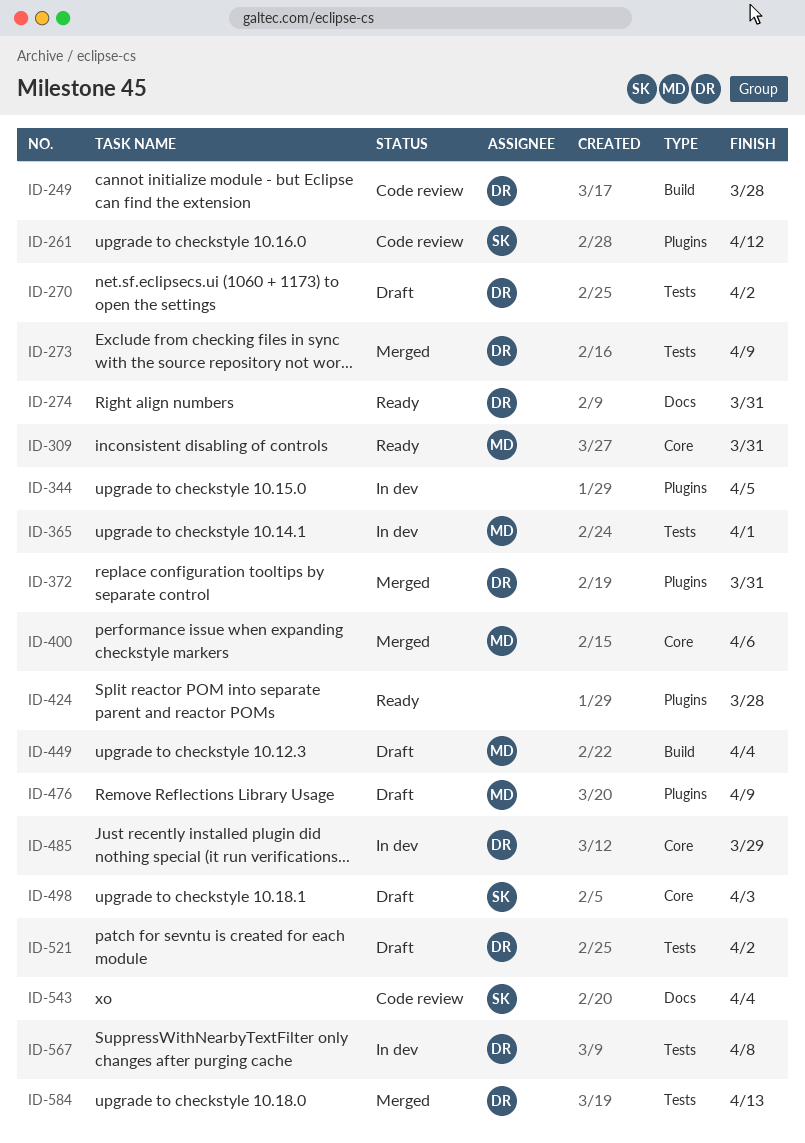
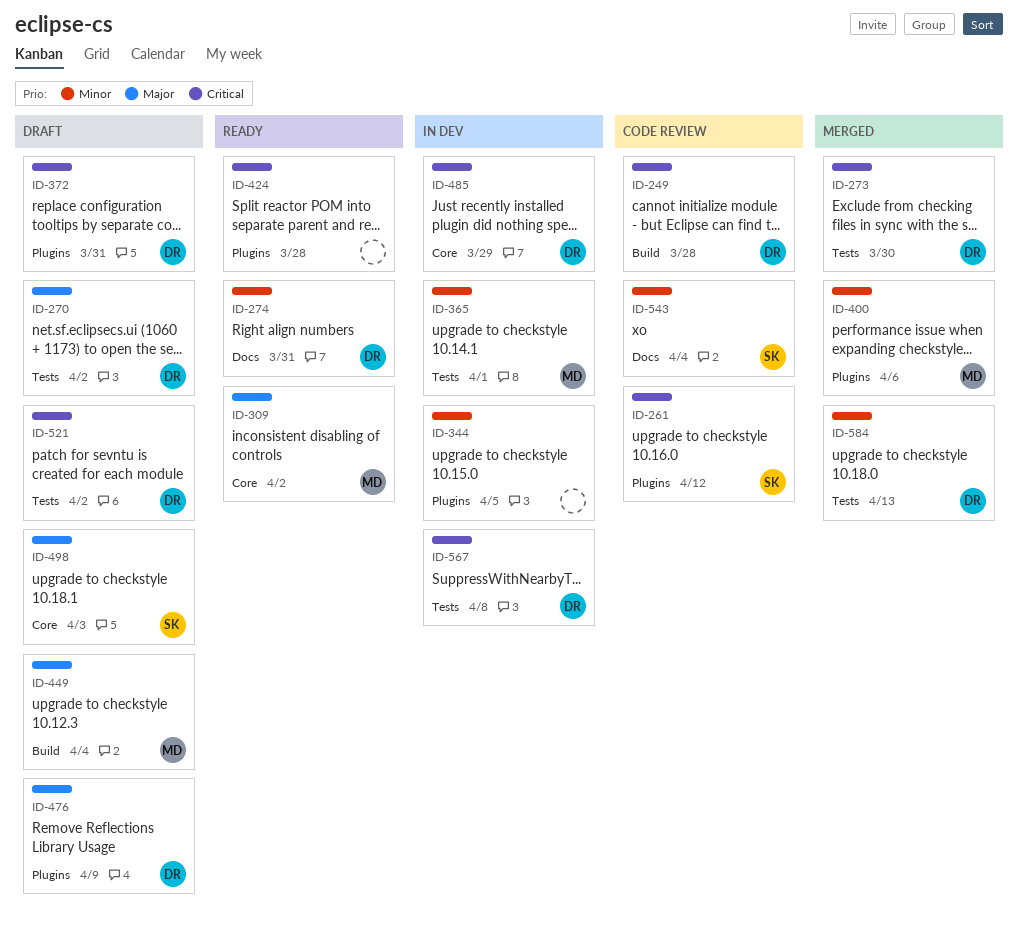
ID-273, due: Apr 9 -> Mar 30
ID-309, due: Mar 31 -> Apr 2
ID-372, status: Merged -> Draft
ID-400, label: Core -> Plugins
ID-476, owner: MD -> DR

